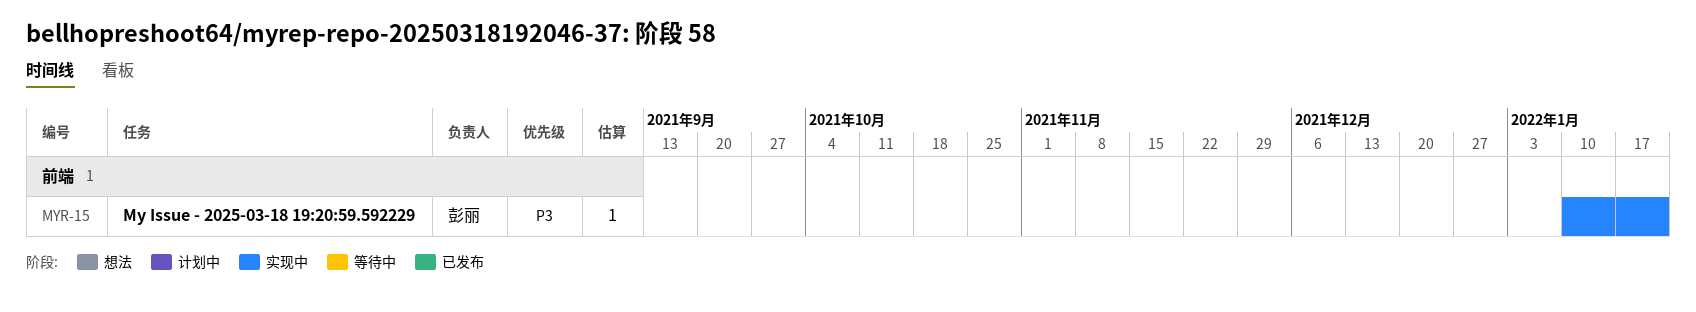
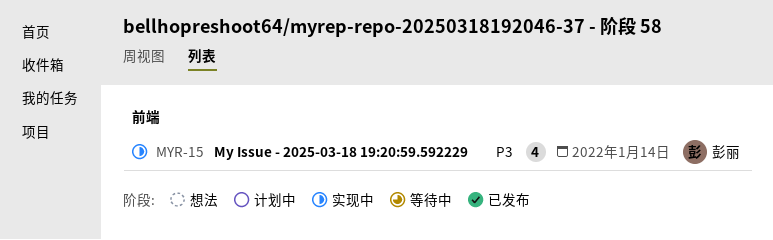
MYR-15, estimate: 1 -> 4
MYR-15, due: Jan 21 -> Jan 14

